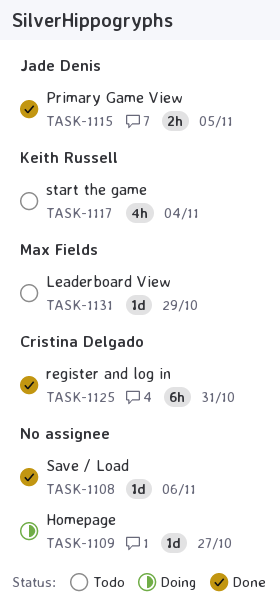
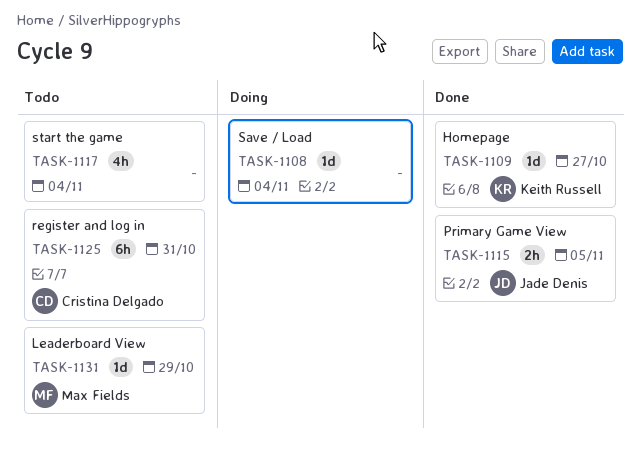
TASK-1108, status: Done -> Doing
TASK-1108, due: Nov 6 -> Nov 4
TASK-1109, status: Doing -> Done
TASK-1109, owner: none -> Keith Russell
TASK-1117, owner: Keith Russell -> none
TASK-1125, status: Done -> Todo

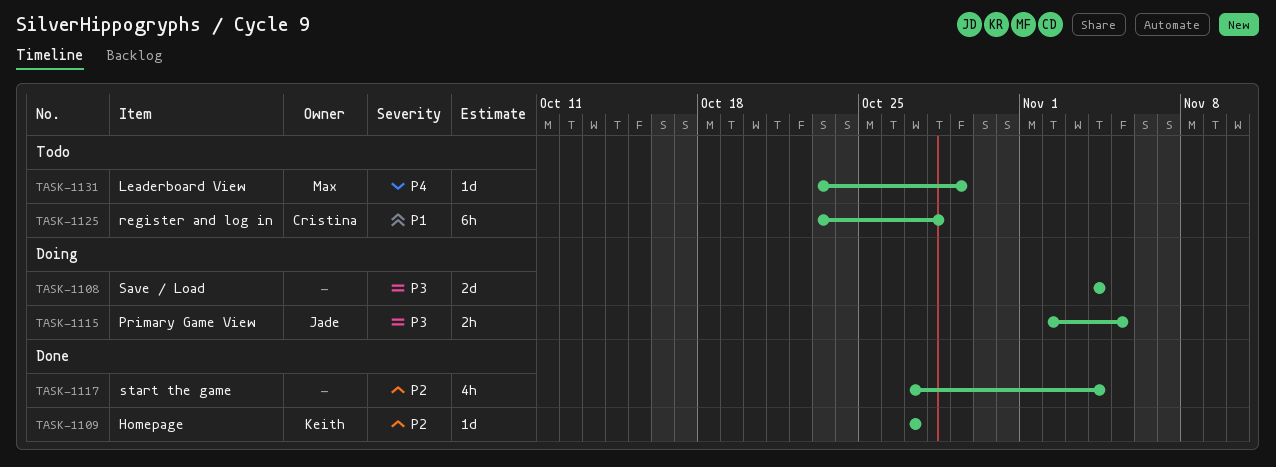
TASK-1108, estimate: 1d -> 2d
TASK-1115, status: Done -> Doing
TASK-1117, status: Todo -> Done
TASK-1125, due: Oct 31 -> Oct 28

